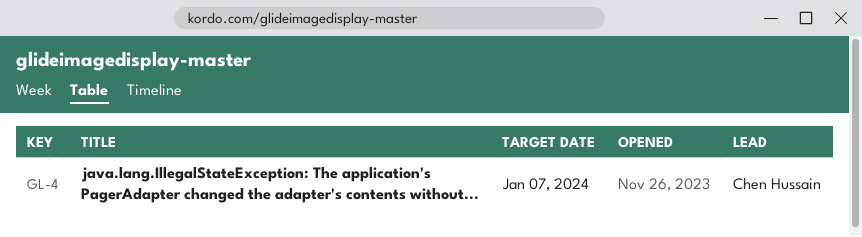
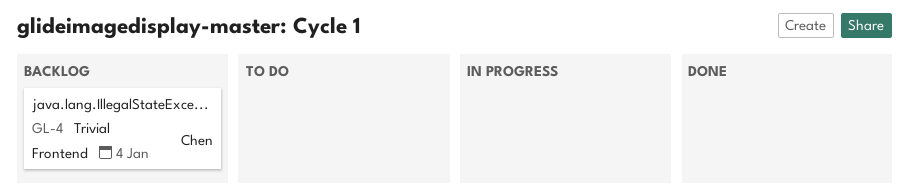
GL-4, due: Jan 7 -> Jan 4

